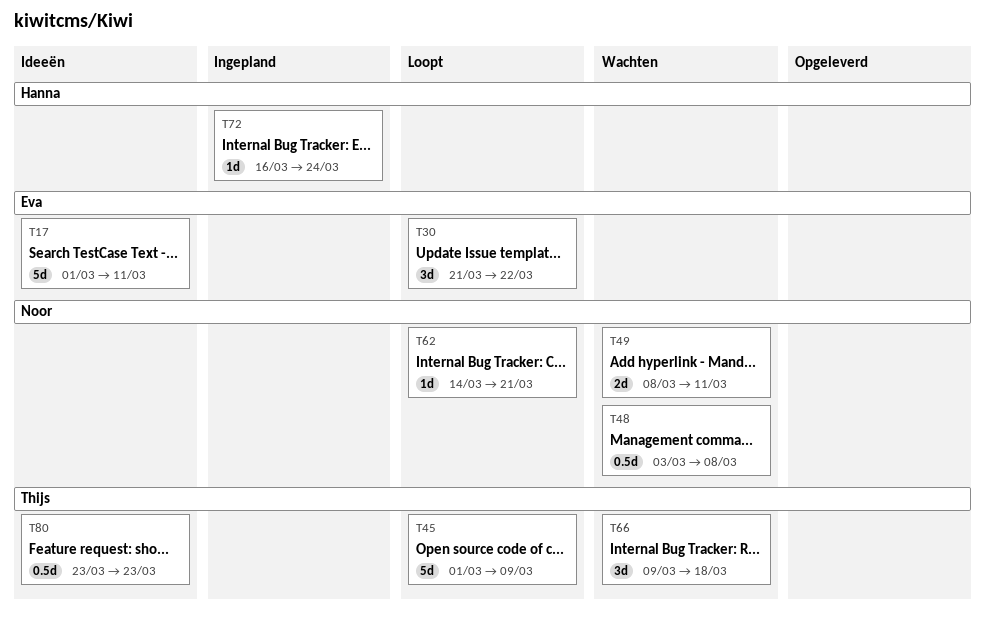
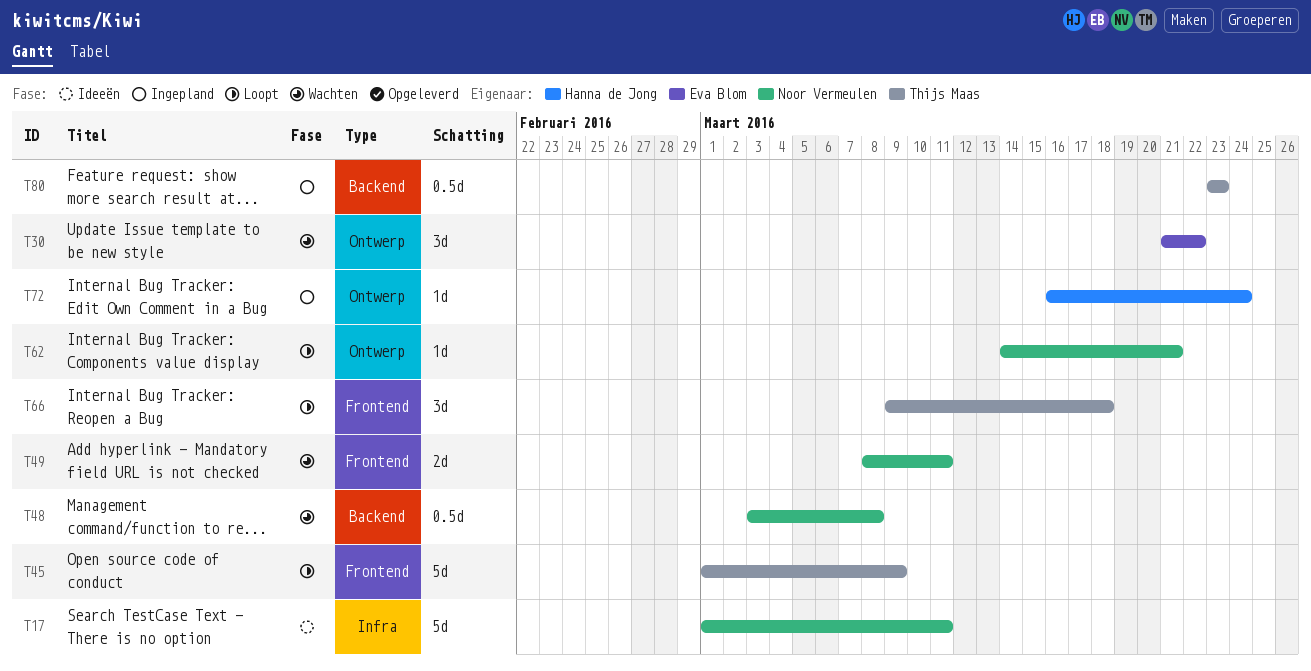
T17, owner: Eva Blom -> Noor Vermeulen
T30, status: Loopt -> Wachten
T66, status: Wachten -> Loopt
T80, status: Ideeën -> Ingepland

